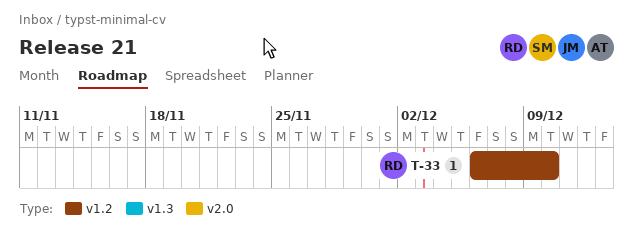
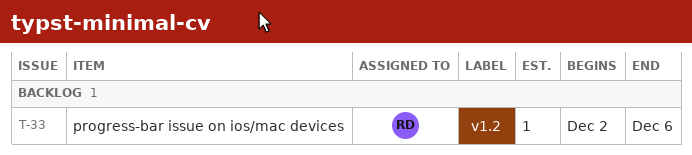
T-33, start: Dec 6 -> Dec 2
T-33, due: Dec 10 -> Dec 6

